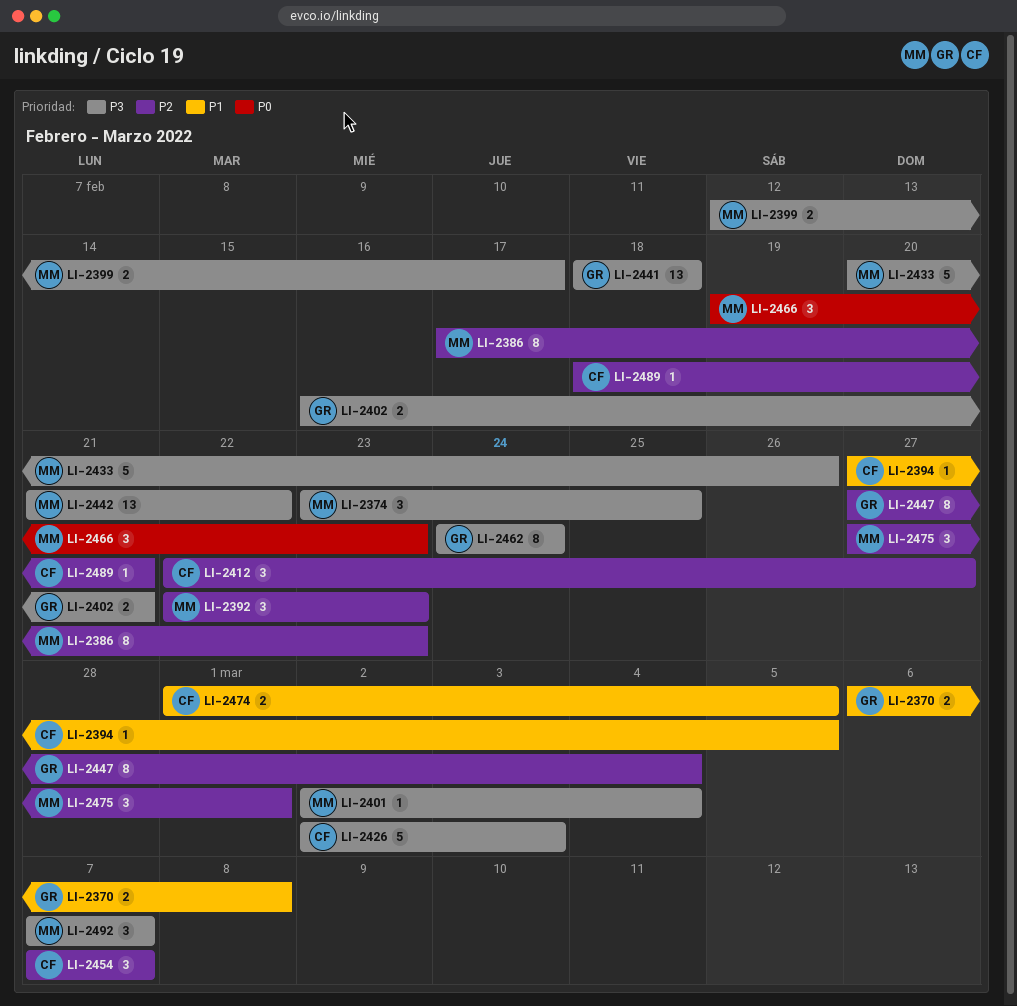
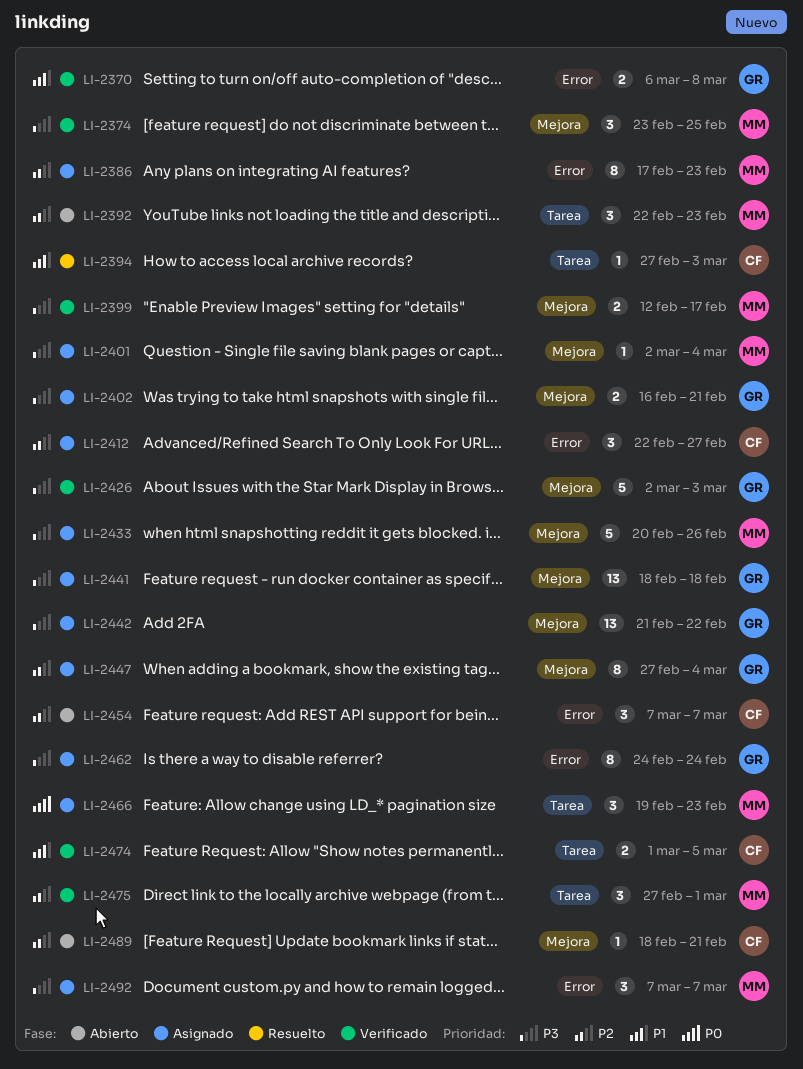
LI-2394, due: Mar 5 -> Mar 3
LI-2426, owner: CF -> GR
LI-2442, owner: MM -> GR

